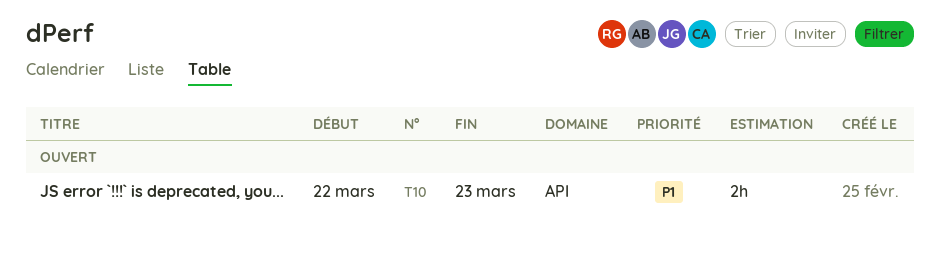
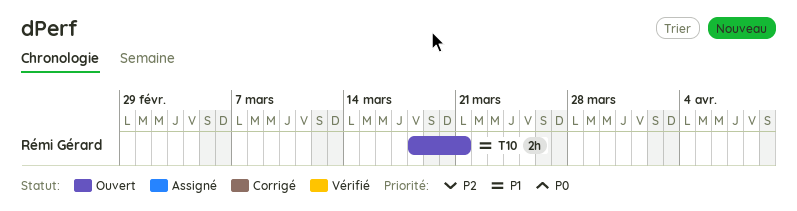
T10, start: Mar 22 -> Mar 18
T10, due: Mar 23 -> Mar 21

